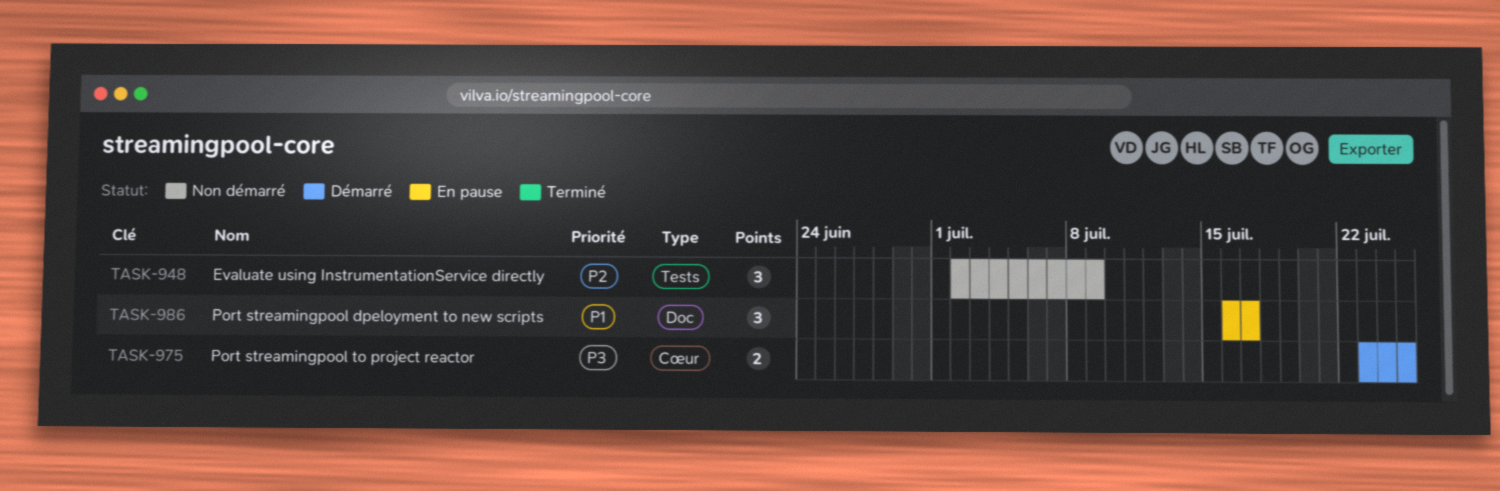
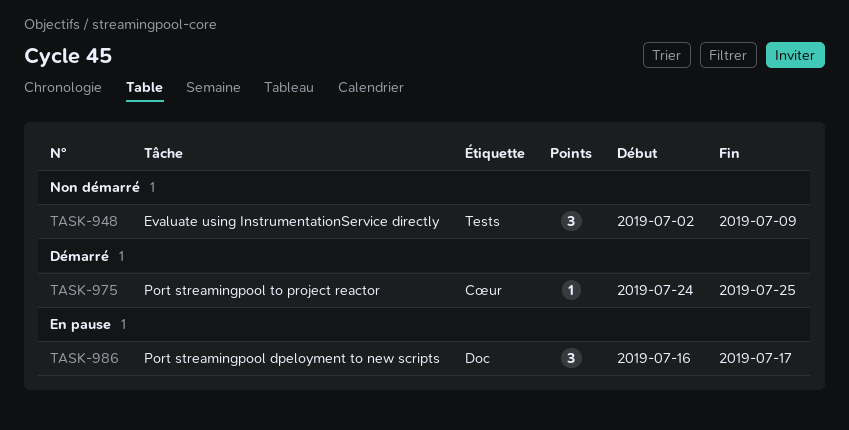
TASK-975, estimate: 2 -> 1
TASK-975, start: Jul 23 -> Jul 24

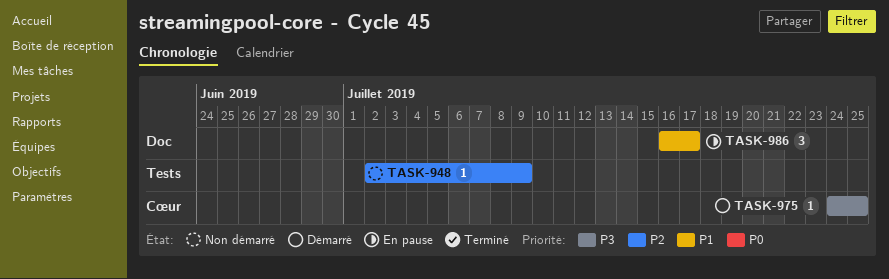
TASK-948, estimate: 3 -> 1

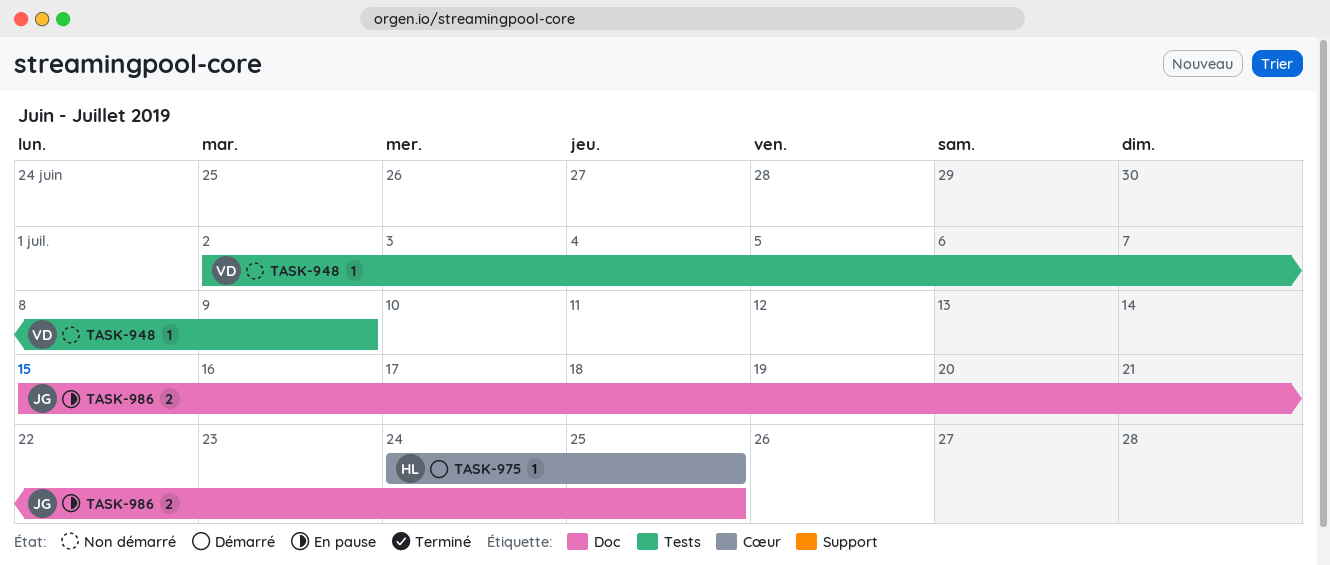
TASK-986, estimate: 3 -> 2
TASK-986, start: Jul 16 -> Jul 15
TASK-986, due: Jul 17 -> Jul 25

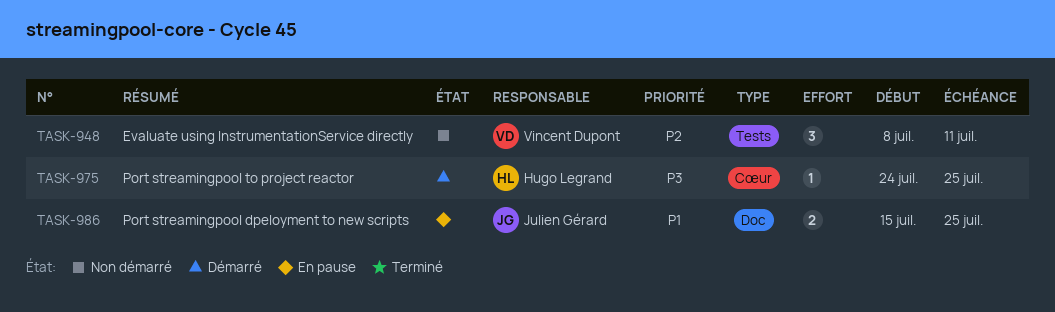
TASK-948, estimate: 1 -> 3
TASK-948, start: Jul 2 -> Jul 8
TASK-948, due: Jul 9 -> Jul 11

